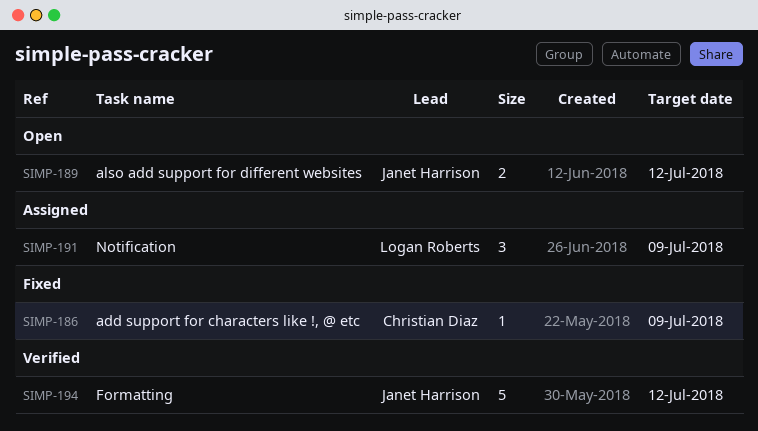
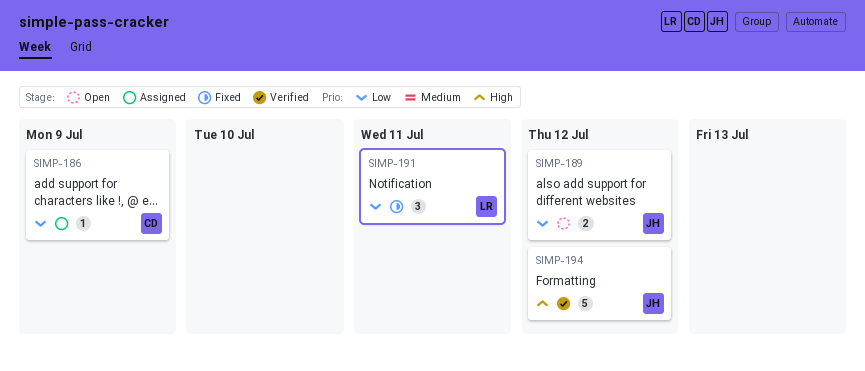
SIMP-186, status: Fixed -> Assigned
SIMP-191, status: Assigned -> Fixed
SIMP-191, due: Jul 9 -> Jul 11

